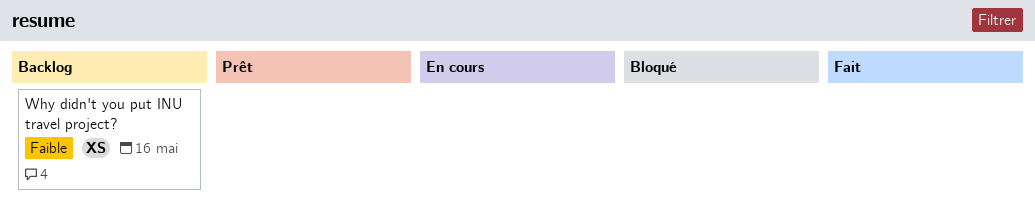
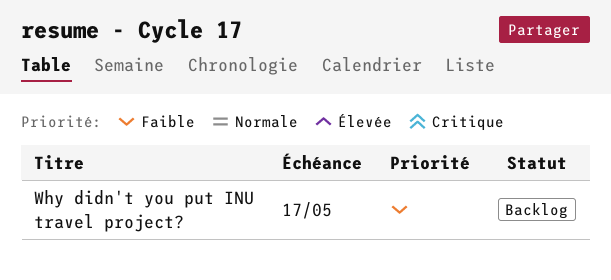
Why didn't you put INU travel project?, due: May 16 -> May 17

